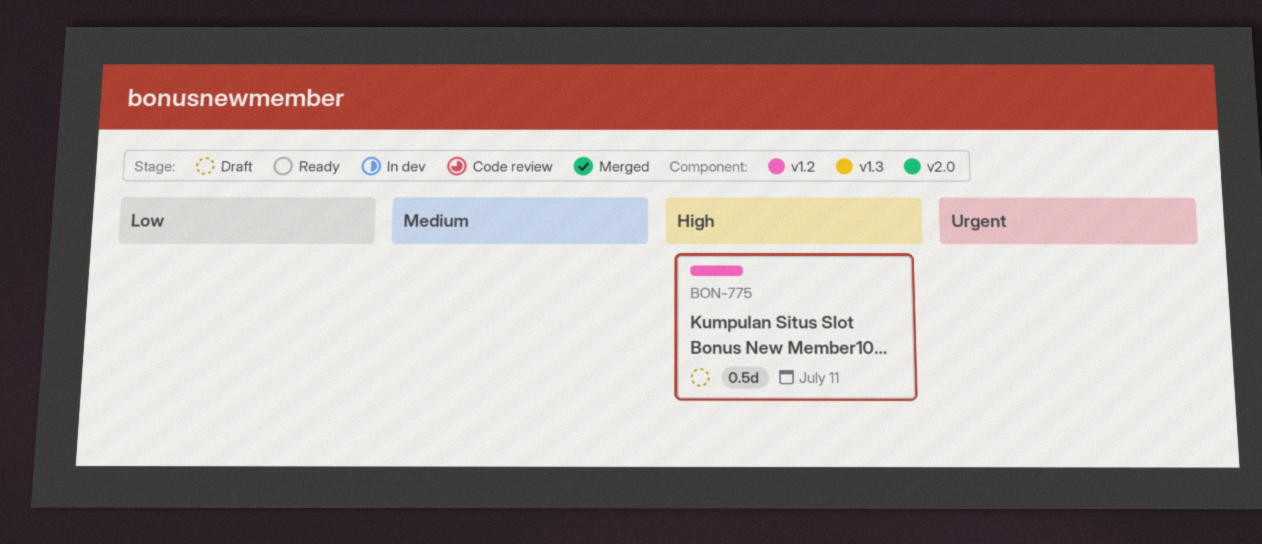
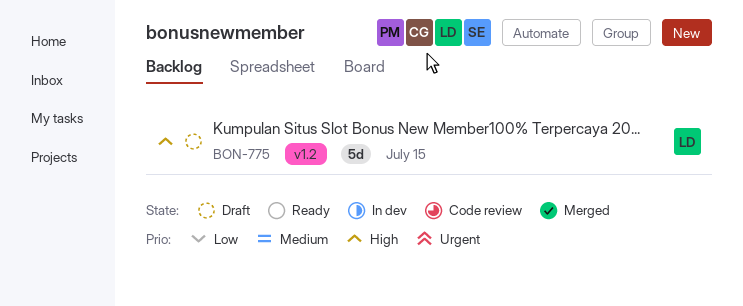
BON-775, estimate: 0.5d -> 5d
BON-775, due: Jul 11 -> Jul 15

